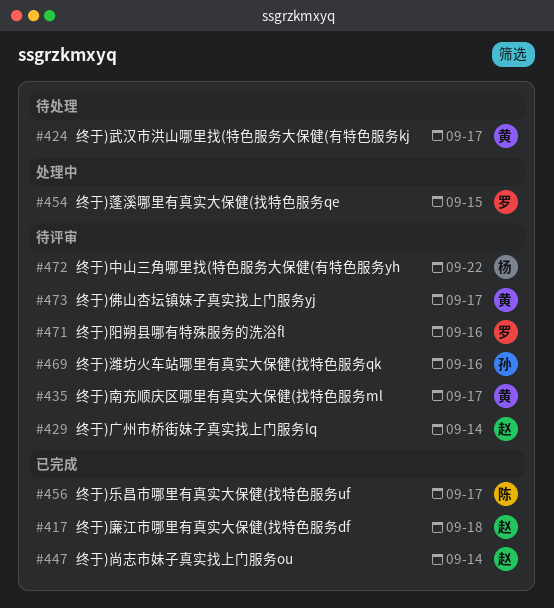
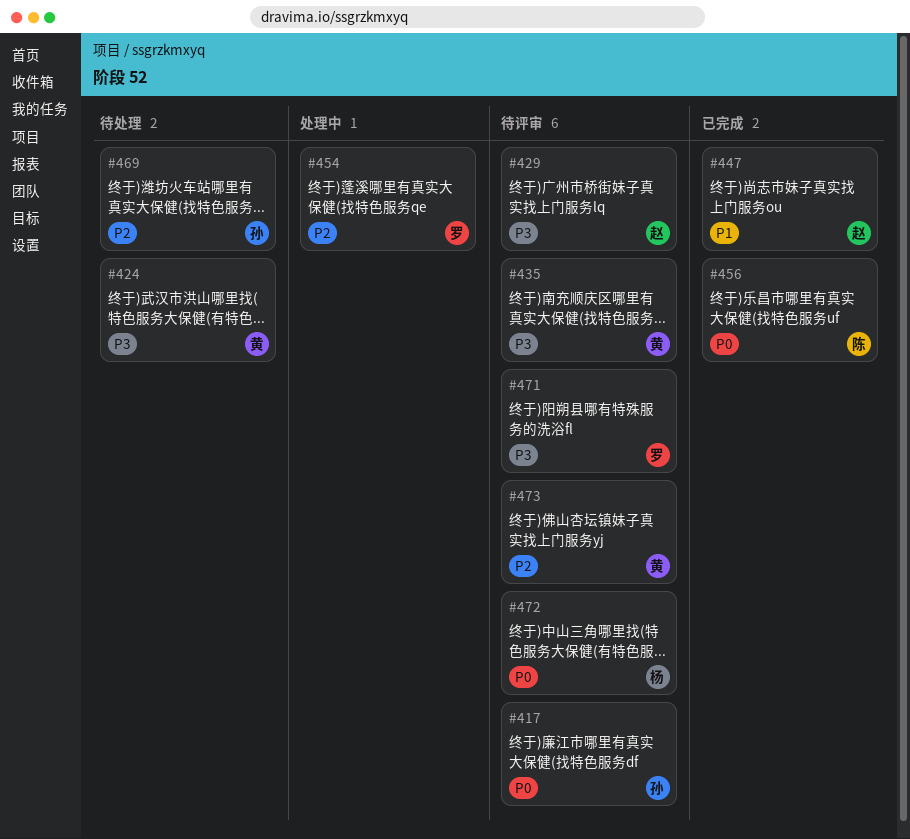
#417, status: 已完成 -> 待评审
#417, owner: 赵 -> 孙
#469, status: 待评审 -> 待处理

